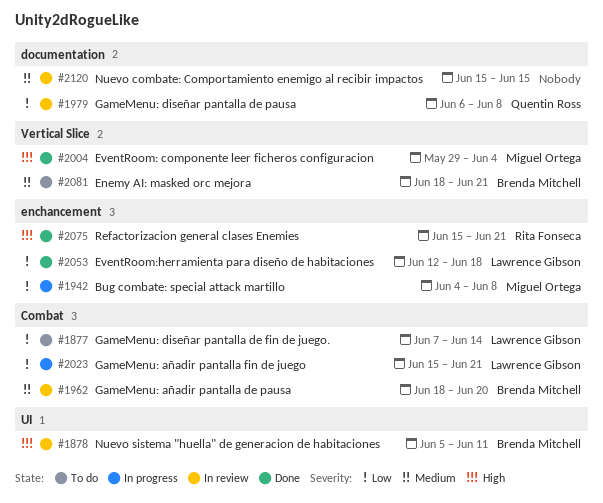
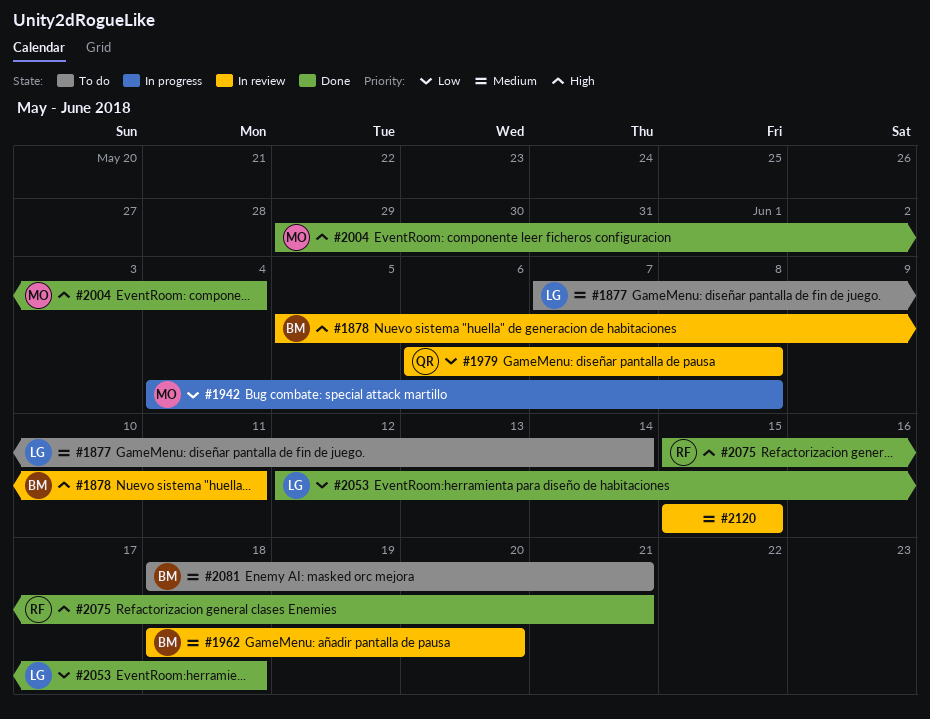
#1877, priority: Low -> Medium
#2023: present -> none

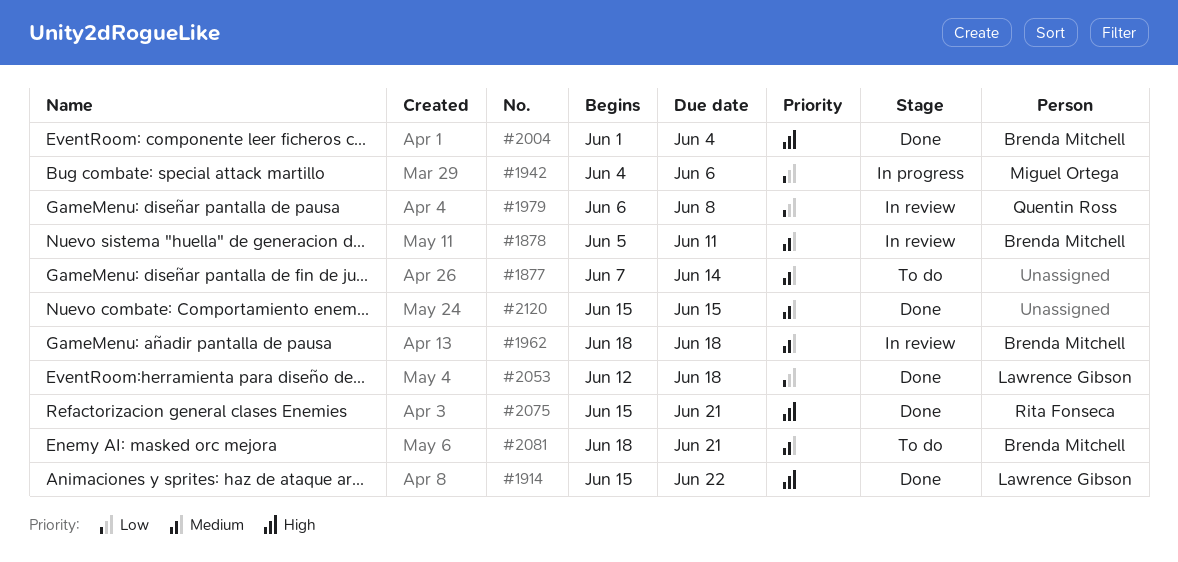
#1877, owner: Lawrence Gibson -> none
#1878, priority: High -> Medium
#1914: none -> present
#1942, due: Jun 8 -> Jun 6
#1962, due: Jun 20 -> Jun 18
#2004, owner: Miguel Ortega -> Brenda Mitchell
#2004, start: May 29 -> Jun 1
#2120, status: In review -> Done

